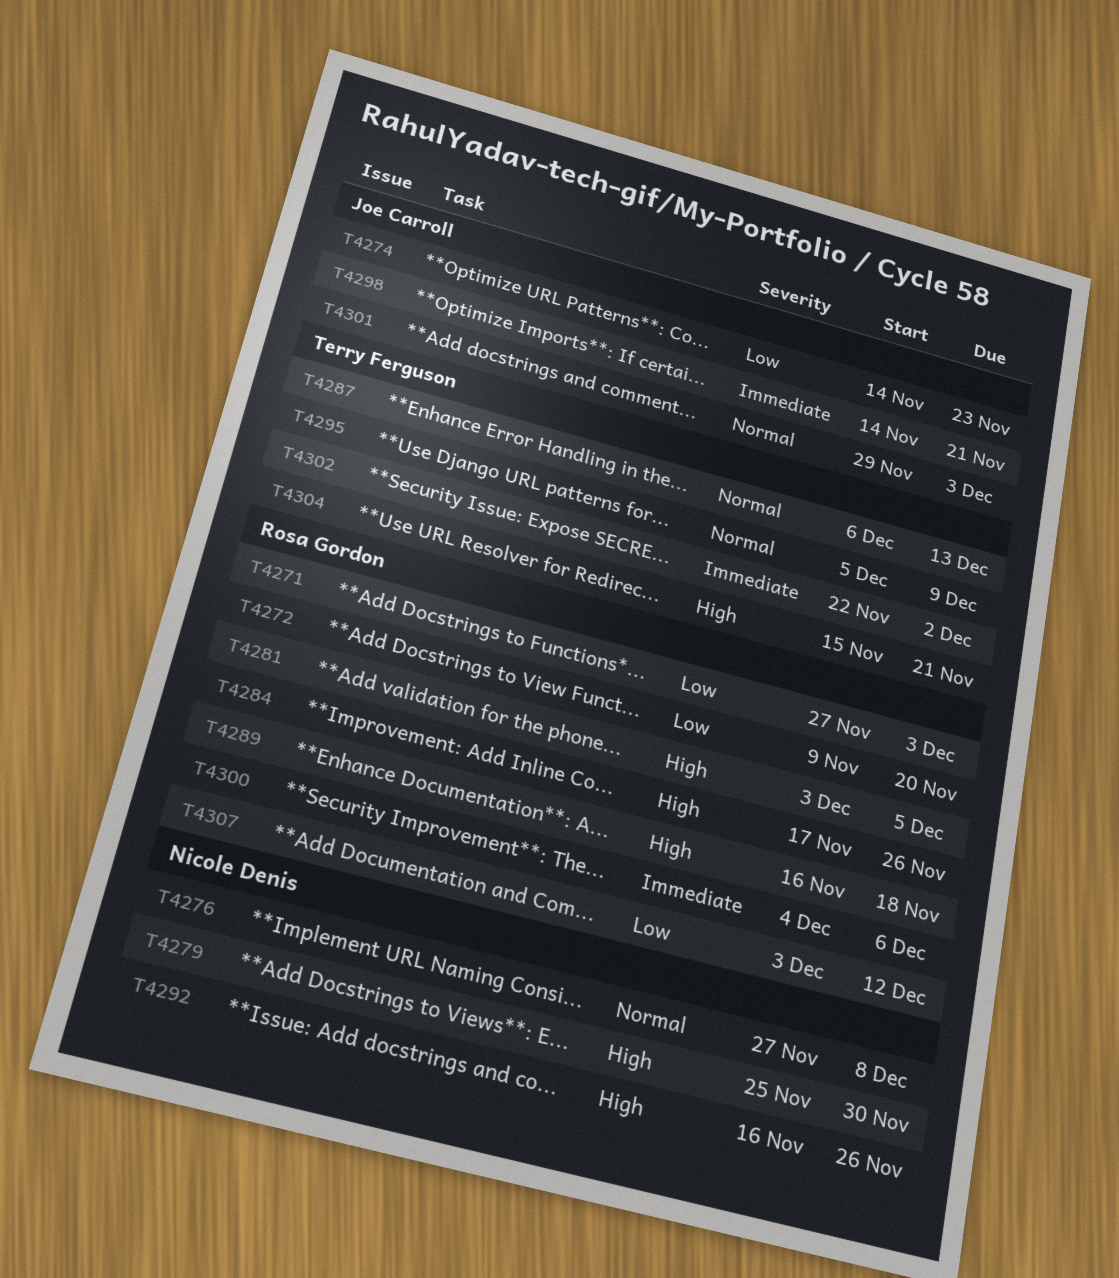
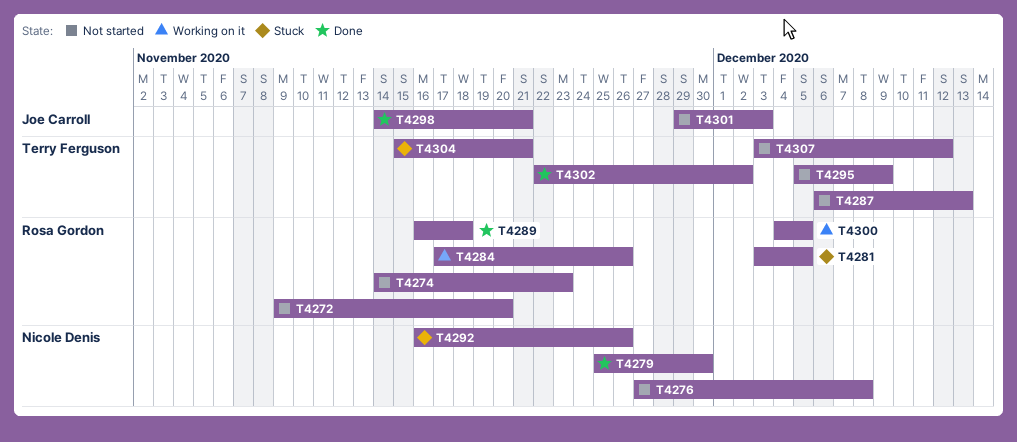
T4271: present -> none
T4274, owner: Joe Carroll -> Rosa Gordon
T4300, due: Dec 6 -> Dec 5
T4307, owner: Rosa Gordon -> Terry Ferguson

